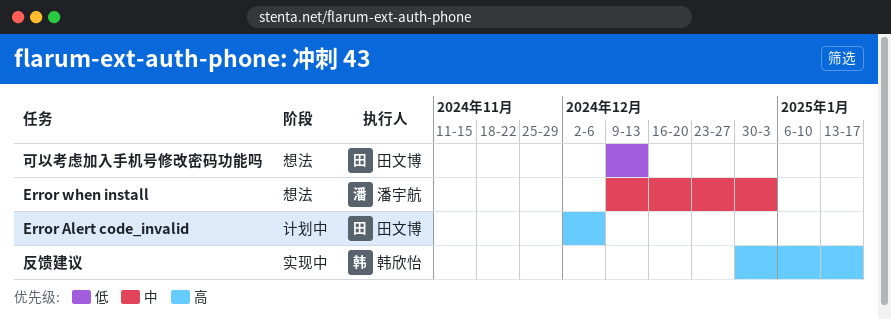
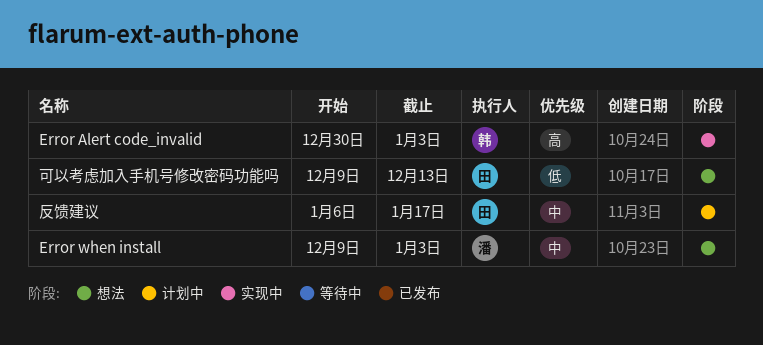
Error Alert code_invalid, status: 计划中 -> 实现中
Error Alert code_invalid, owner: 田文博 -> 韩欣怡
Error Alert code_invalid, start: Dec 2 -> Dec 30
Error Alert code_invalid, due: Dec 6 -> Jan 3
反馈建议, status: 实现中 -> 计划中
反馈建议, owner: 韩欣怡 -> 田文博
反馈建议, priority: 高 -> 中
反馈建议, start: Dec 30 -> Jan 6

